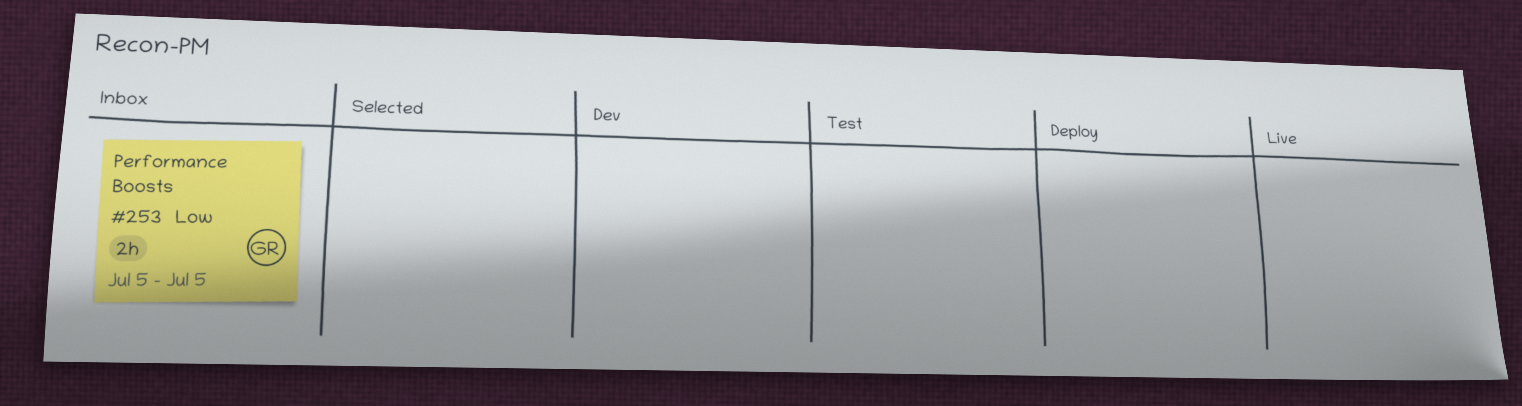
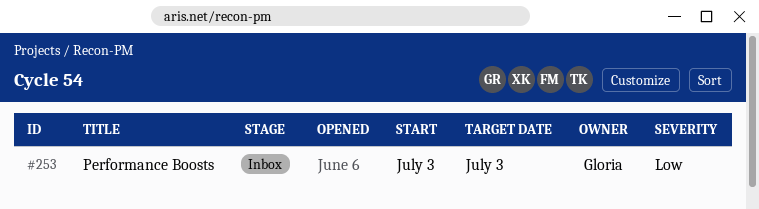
#253, start: Jul 5 -> Jul 3
#253, due: Jul 5 -> Jul 3

